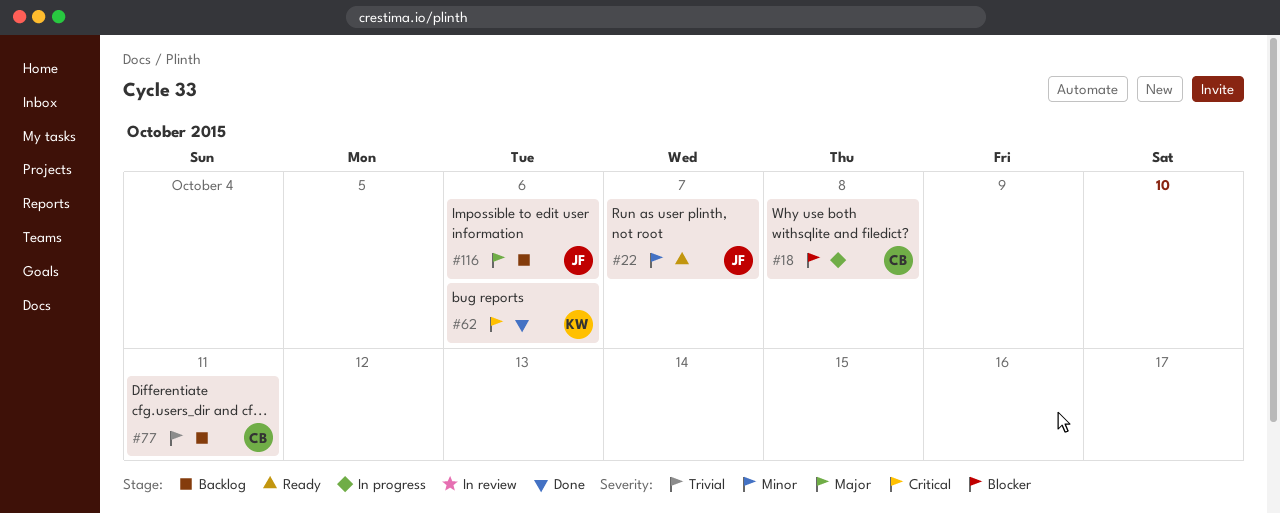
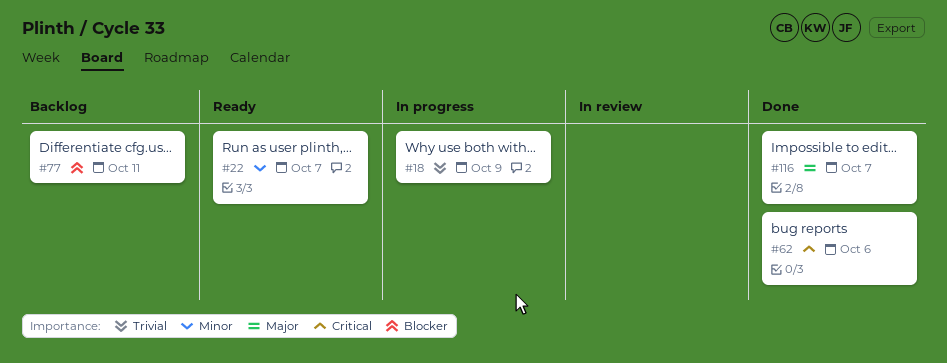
#18, priority: Blocker -> Trivial
#18, due: Oct 8 -> Oct 9
#77, priority: Trivial -> Blocker
#116, status: Backlog -> Done
#116, due: Oct 6 -> Oct 7

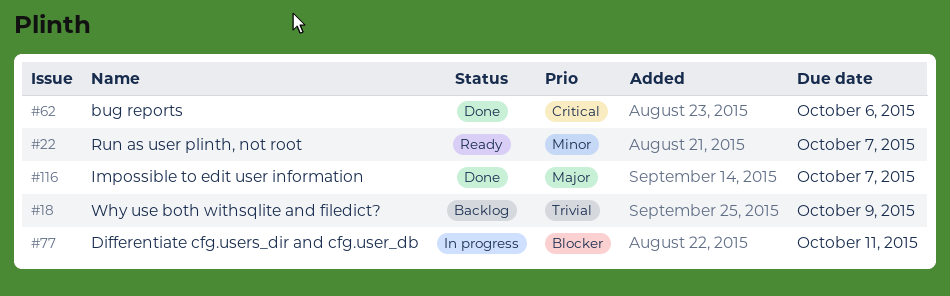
#18, status: In progress -> Backlog
#77, status: Backlog -> In progress

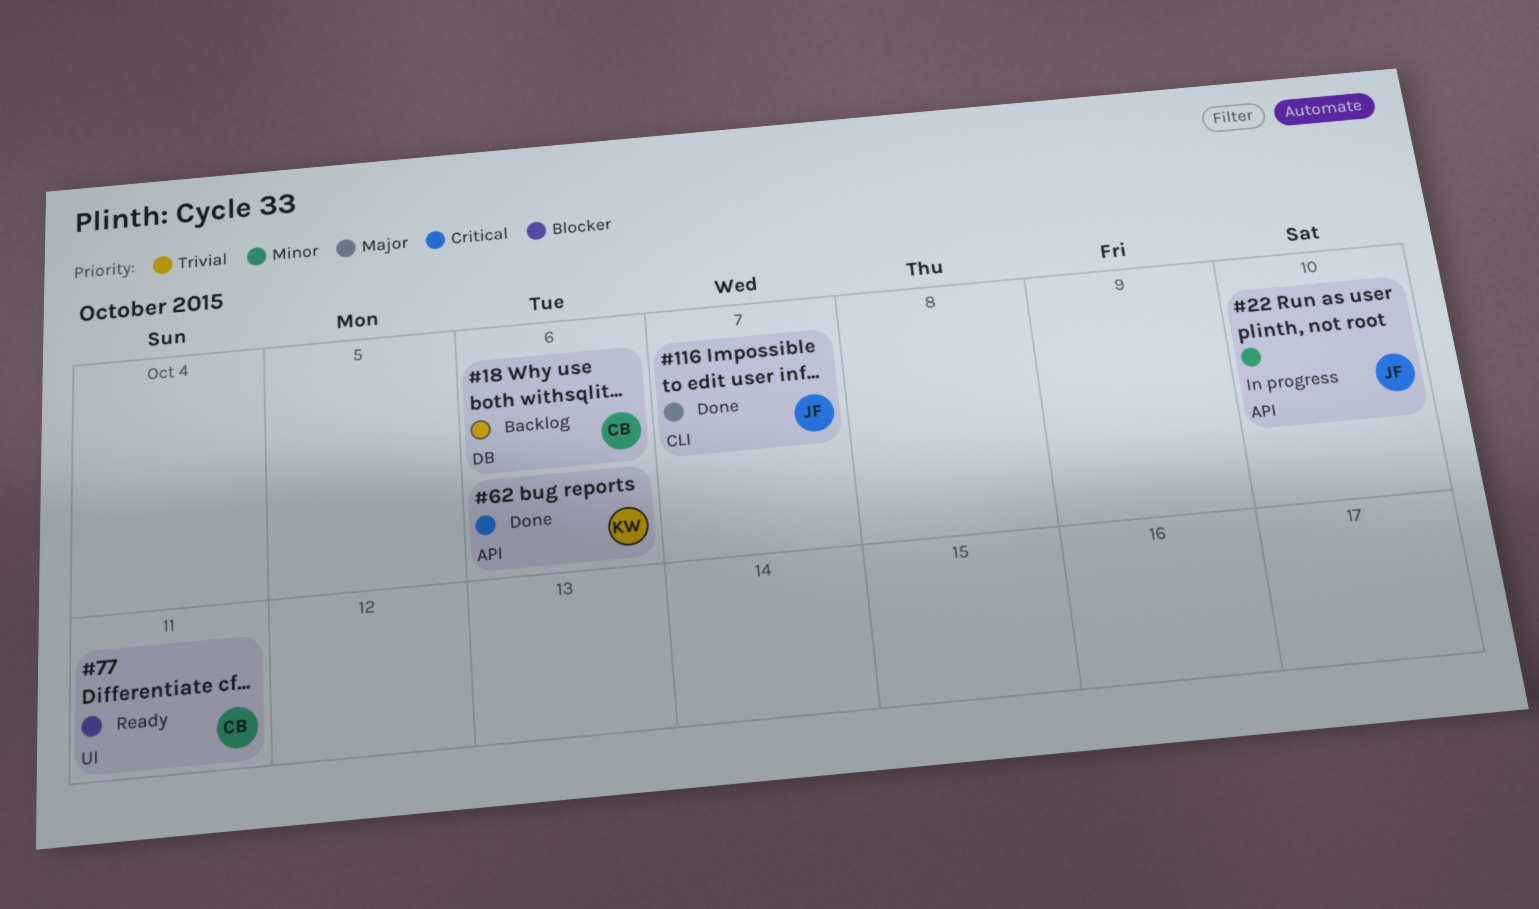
#18, due: Oct 9 -> Oct 6
#22, status: Ready -> In progress
#22, due: Oct 7 -> Oct 10
#77, status: In progress -> Ready

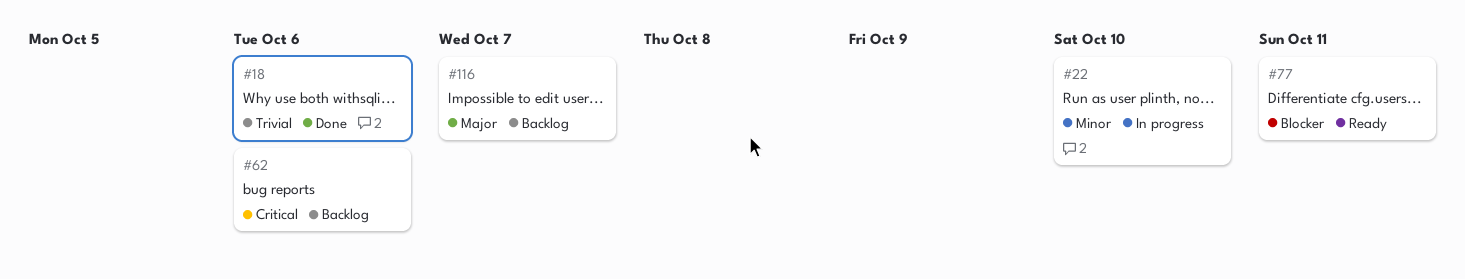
#18, status: Backlog -> Done
#62, status: Done -> Backlog
#116, status: Done -> Backlog

